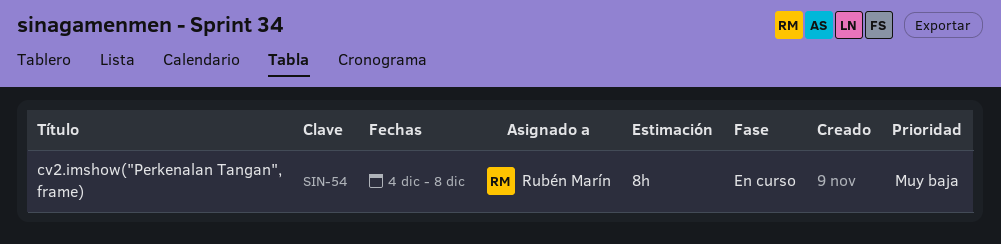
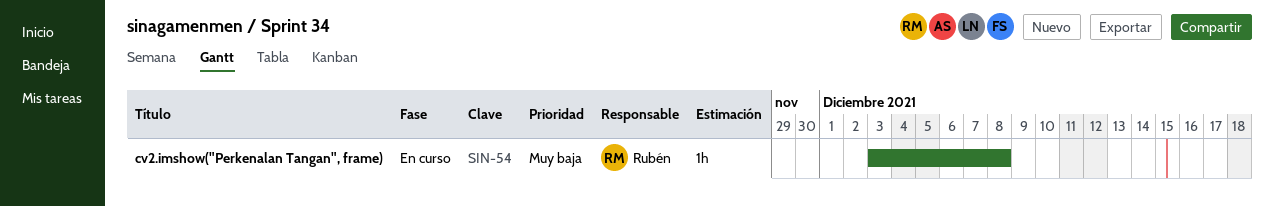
SIN-54, estimate: 8h -> 1h
SIN-54, start: Dec 4 -> Dec 3

